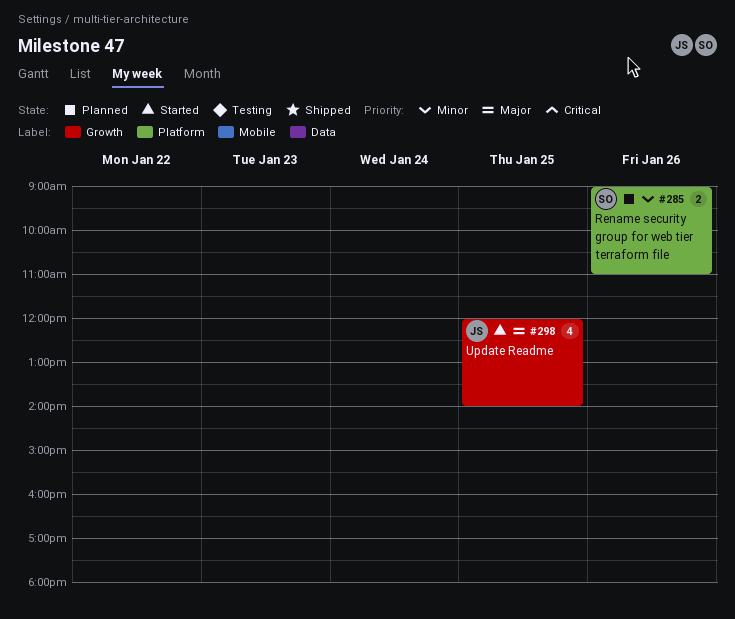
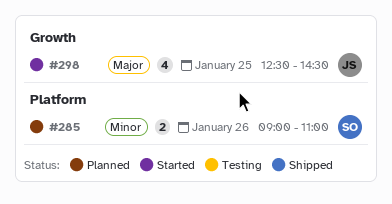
#298, begins: 12:00 -> 12:30
#298, ends: 14:00 -> 14:30

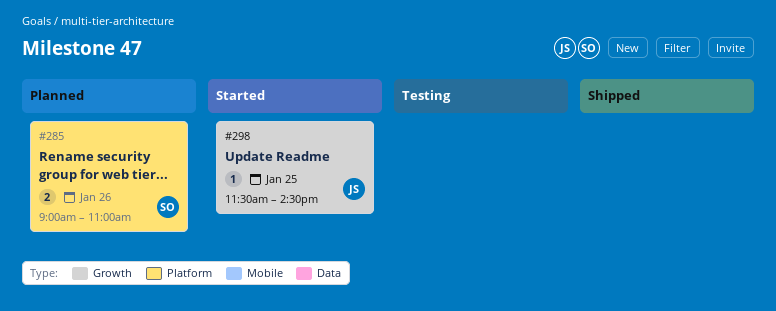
#298, estimate: 4 -> 1
#298, begins: 12:30 -> 11:30

